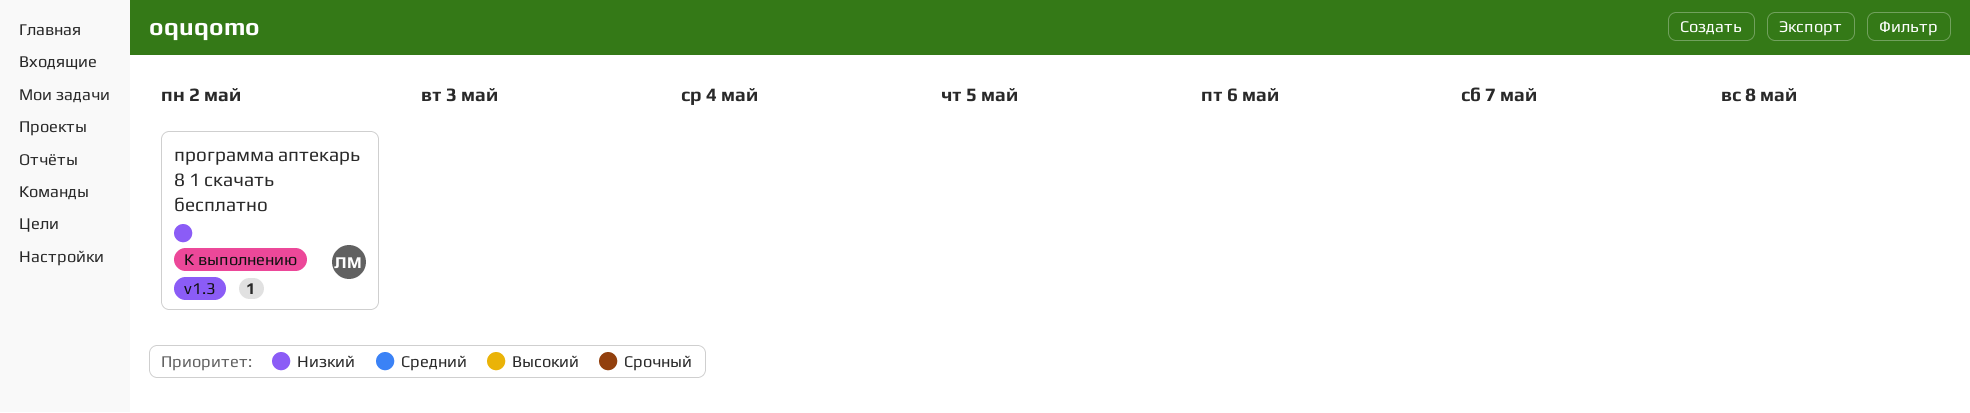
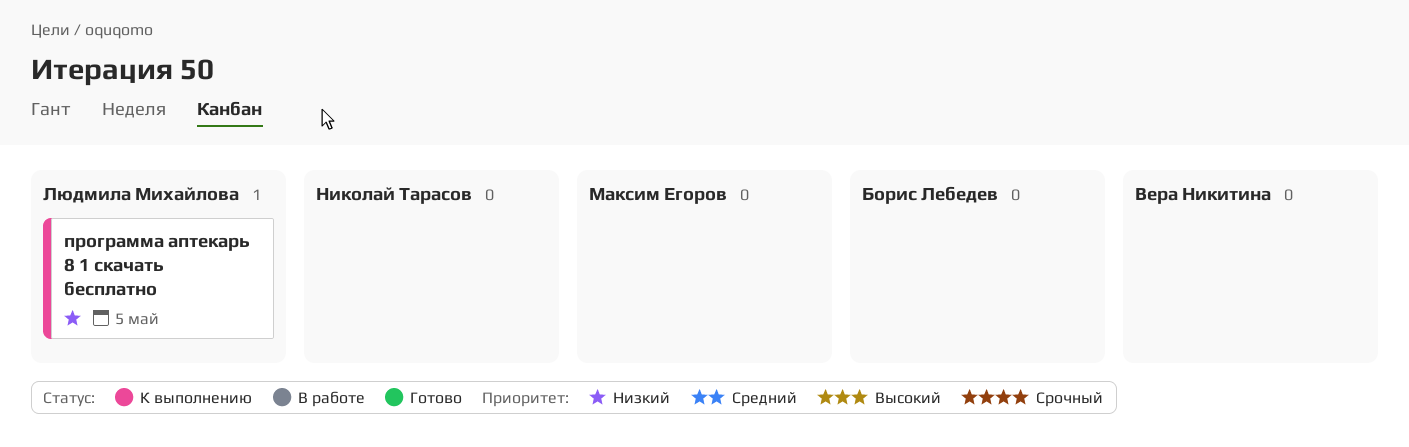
программа аптекарь 8 1 скачать бесплатно, due: May 2 -> May 5

